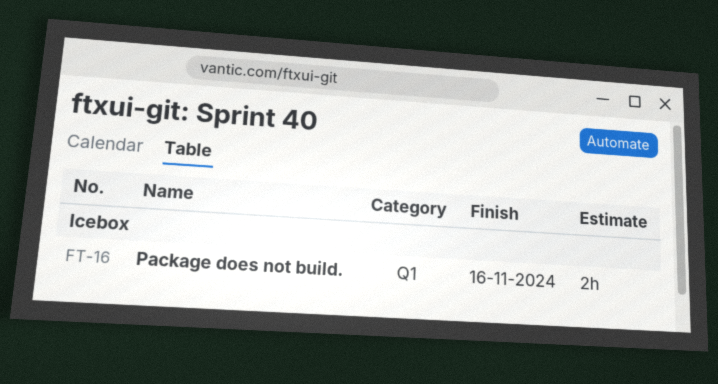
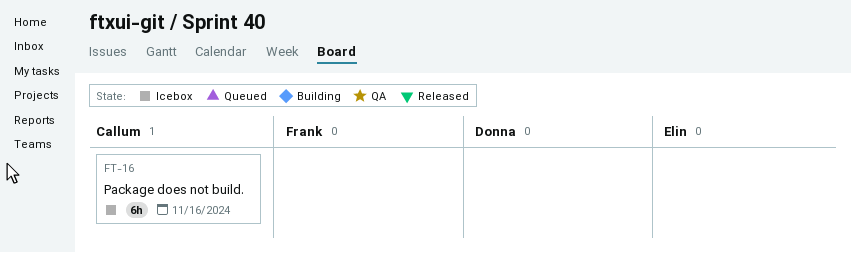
FT-16, estimate: 2h -> 6h

